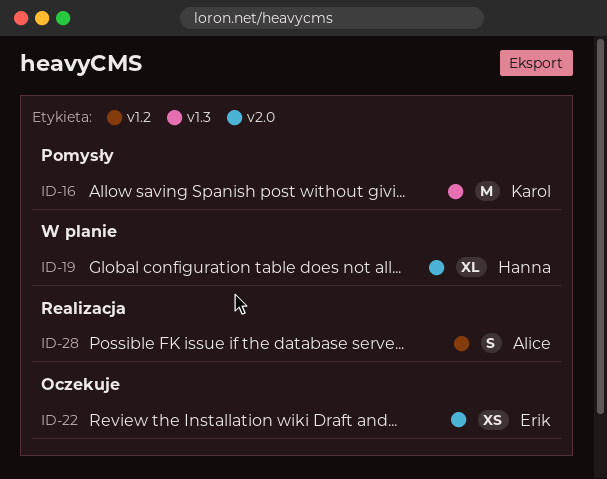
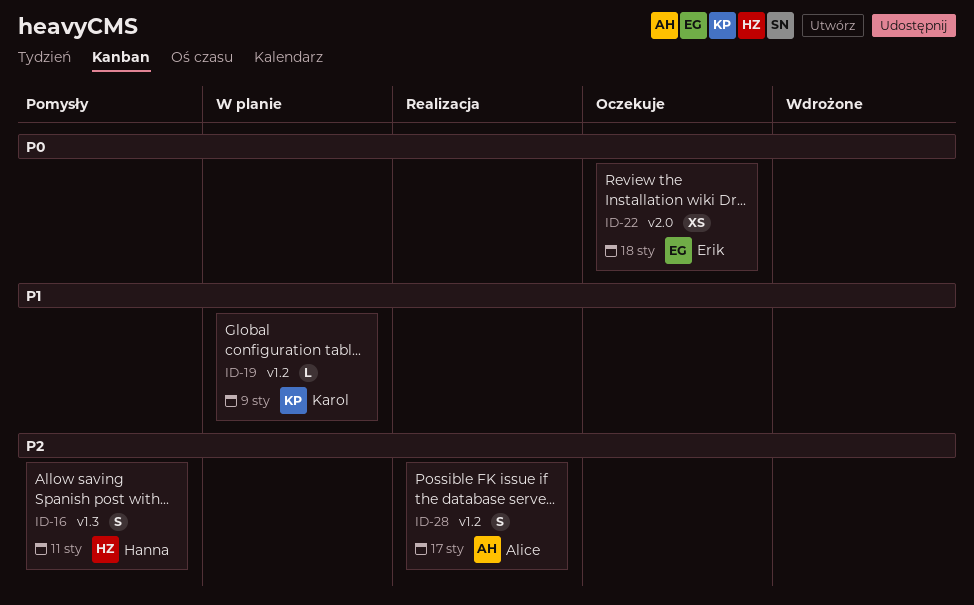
ID-16, owner: Karol -> Hanna
ID-16, estimate: M -> S
ID-19, owner: Hanna -> Karol
ID-19, label: v2.0 -> v1.2
ID-19, estimate: XL -> L

